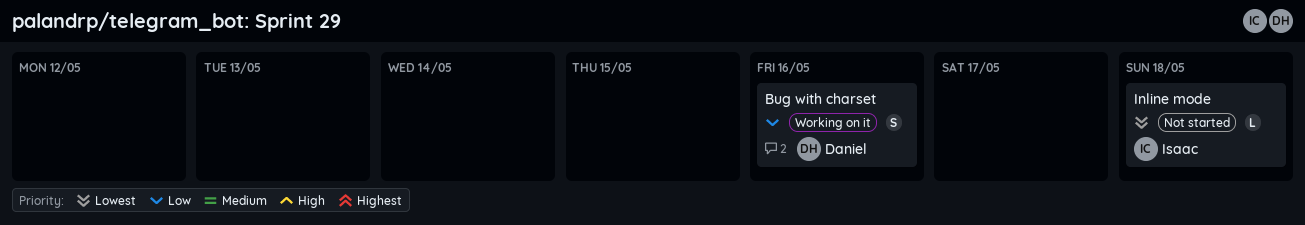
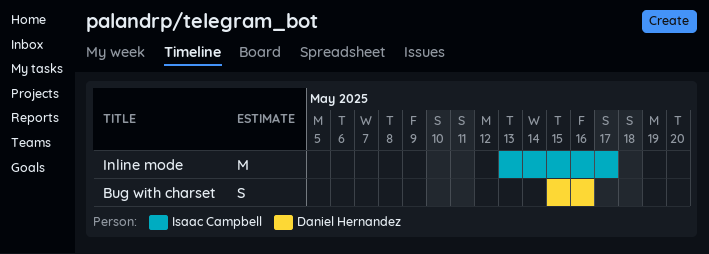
Inline mode, estimate: L -> M
Inline mode, due: May 18 -> May 17

